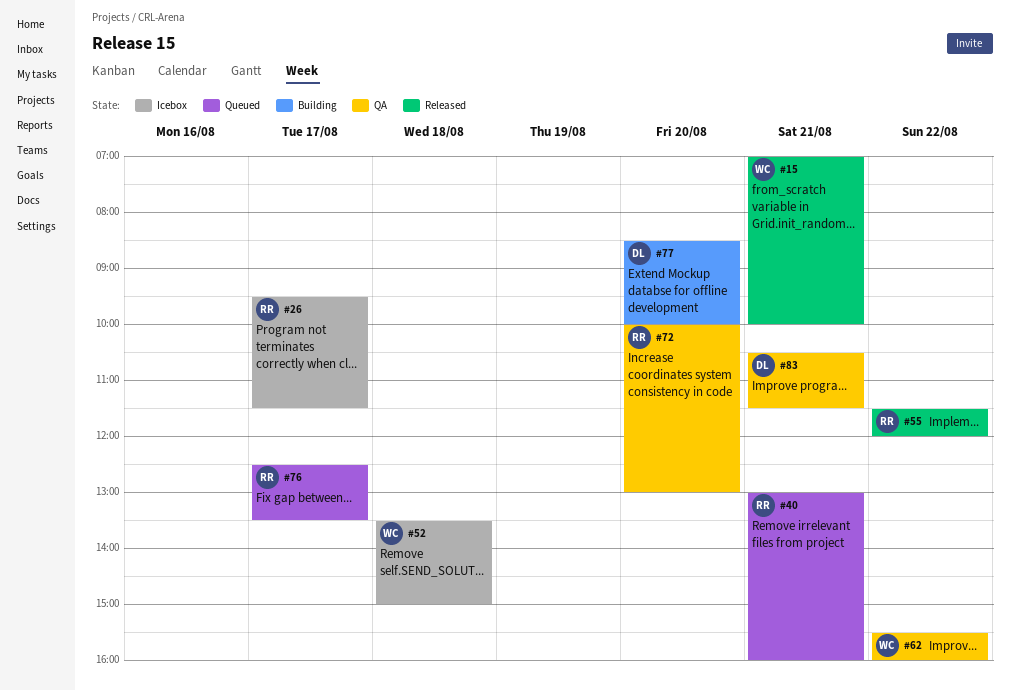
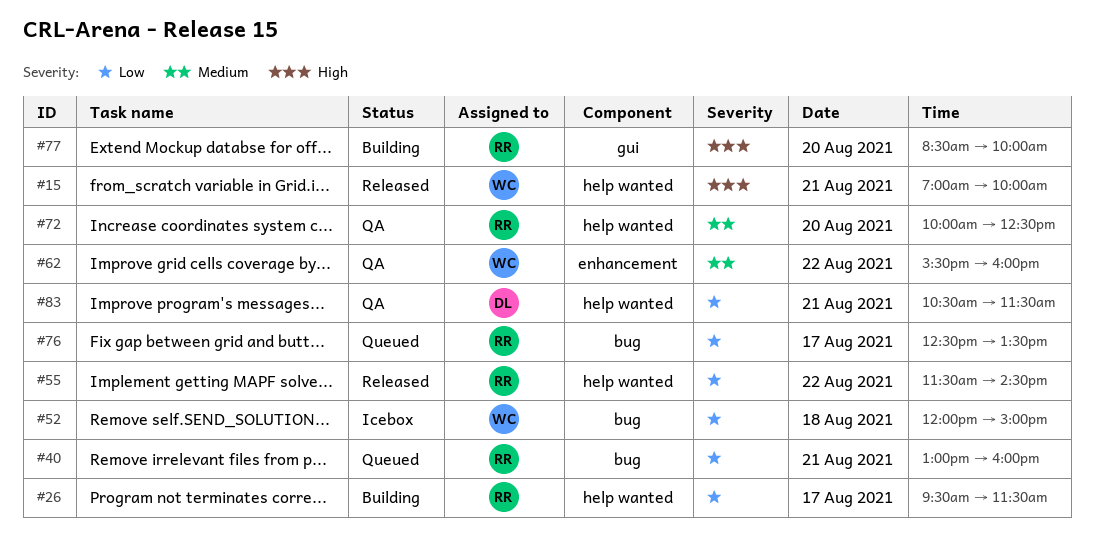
#26, status: Icebox -> Building
#52, begins: 13:30 -> 12:00
#55, ends: 12:00 -> 14:30
#72, ends: 13:00 -> 12:30
#77, owner: DL -> RR

